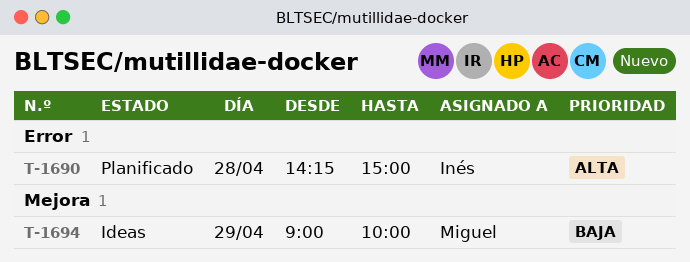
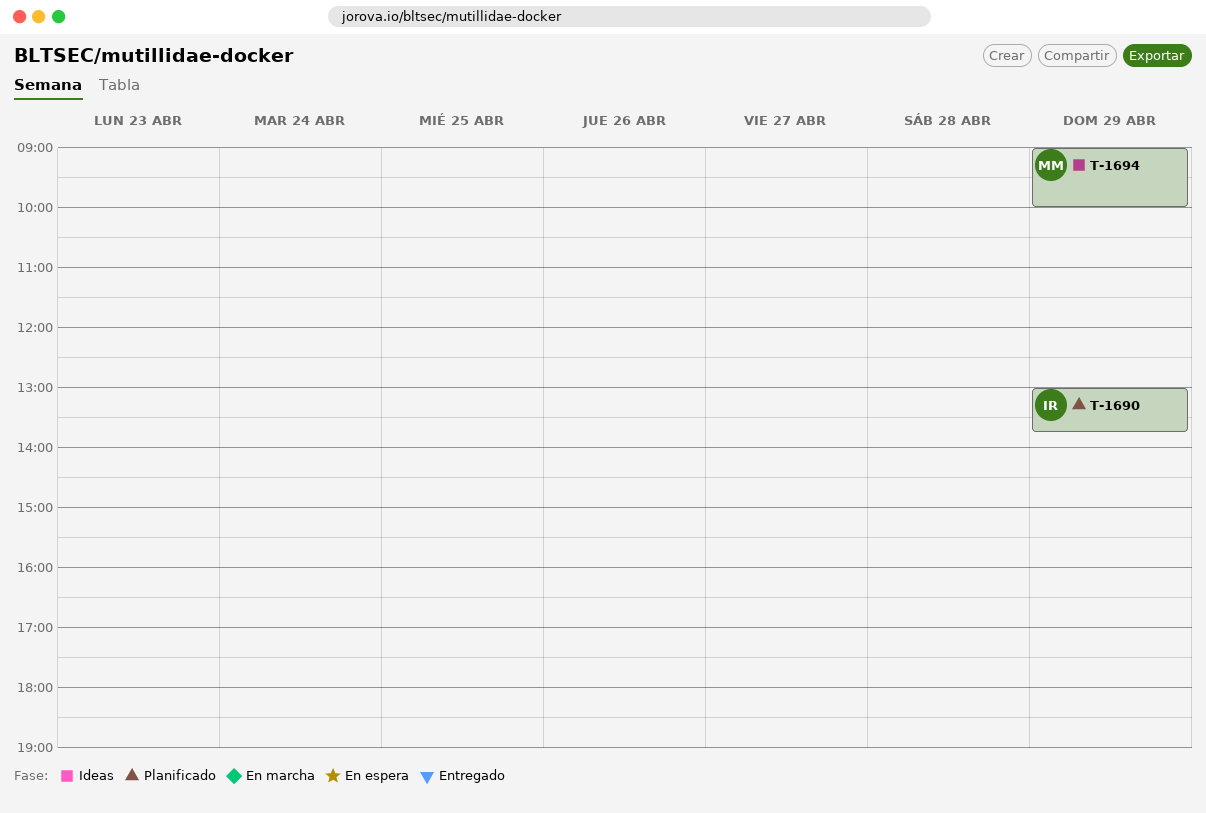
T-1690, day: Apr 28 -> Apr 29
T-1690, begins: 14:15 -> 13:00
T-1690, ends: 15:00 -> 13:45

